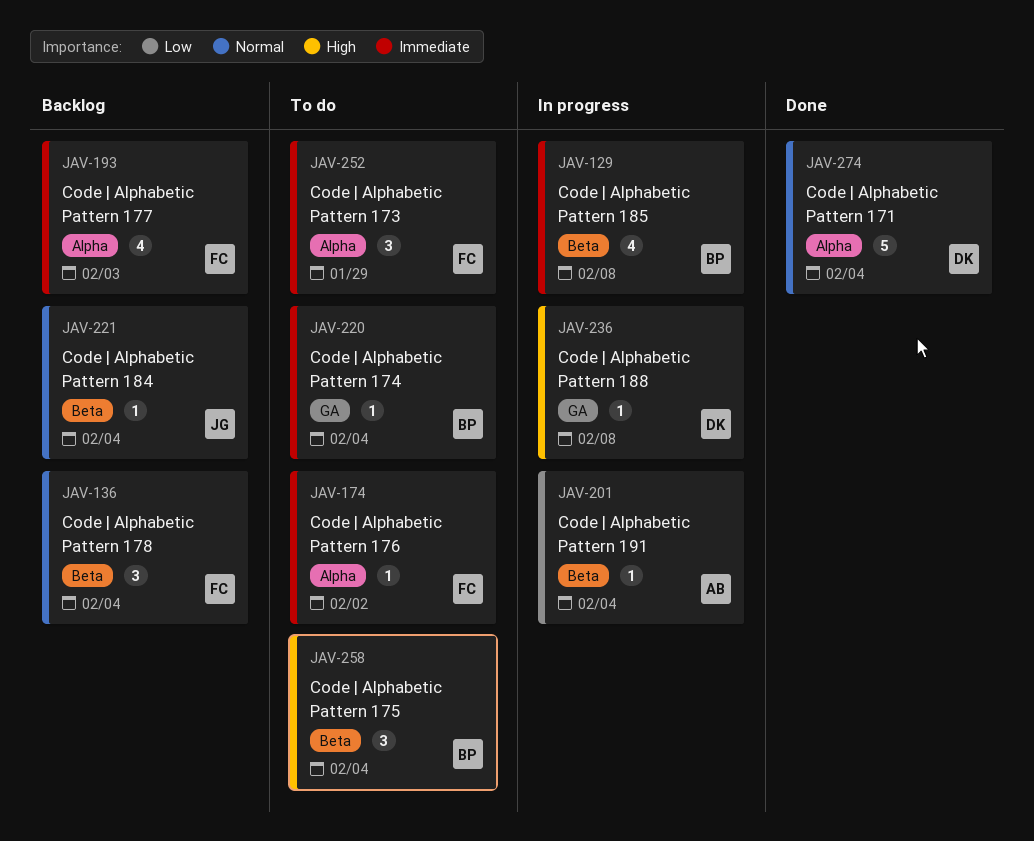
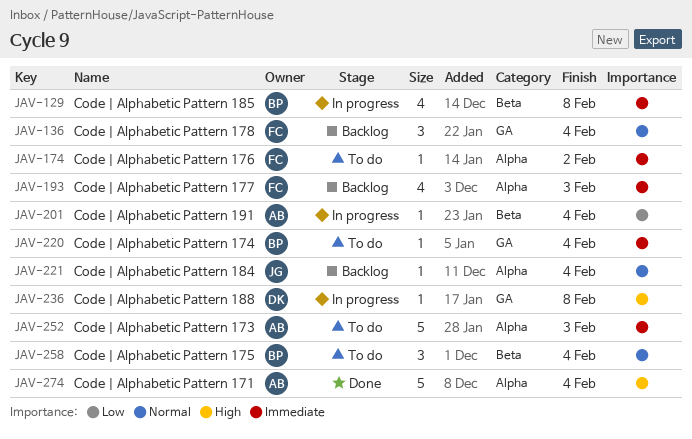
JAV-136, label: Beta -> GA
JAV-221, label: Beta -> Alpha
JAV-252, owner: FC -> AB
JAV-252, estimate: 3 -> 5
JAV-252, due: Jan 29 -> Feb 3
JAV-258, priority: High -> Normal
JAV-274, owner: DK -> AB
JAV-274, priority: Normal -> High

